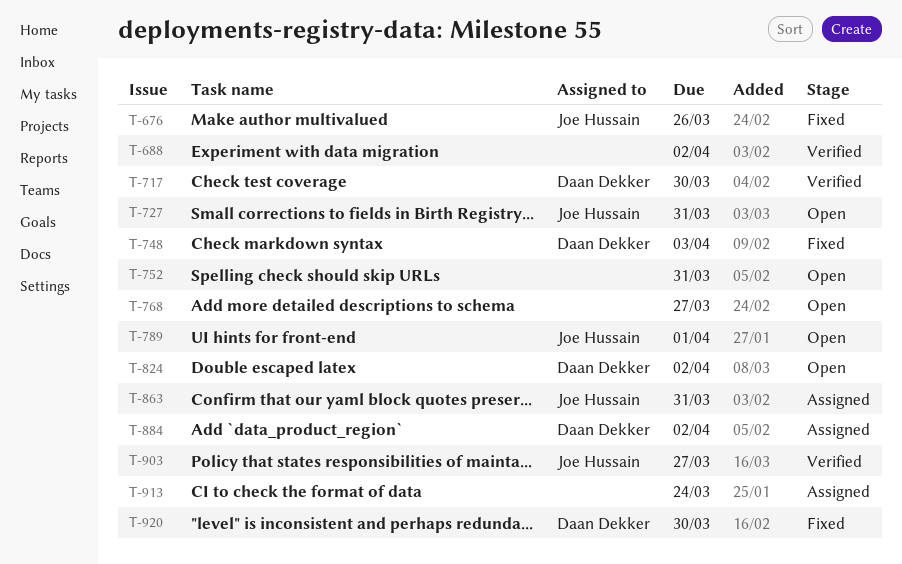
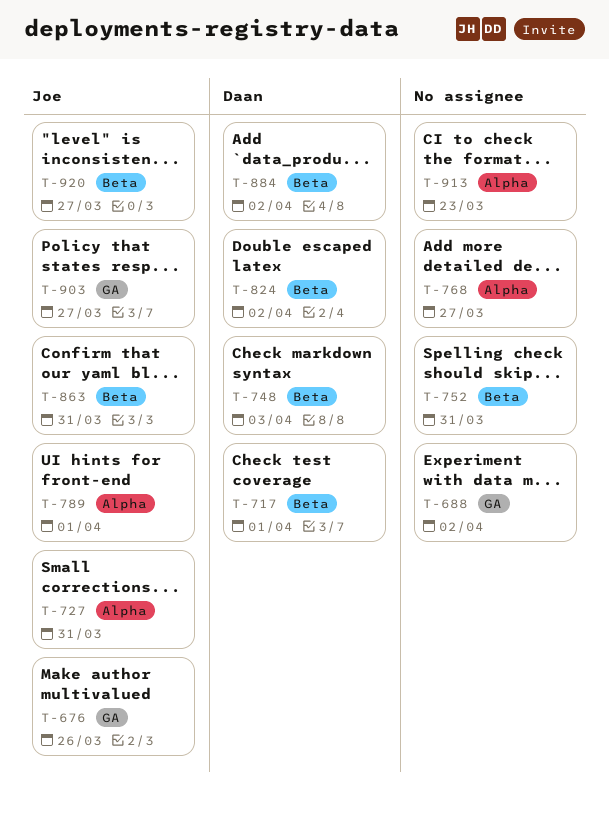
T-717, due: Mar 30 -> Apr 1
T-913, due: Mar 24 -> Mar 23
T-920, owner: Daan Dekker -> Joe Hussain
T-920, due: Mar 30 -> Mar 27

